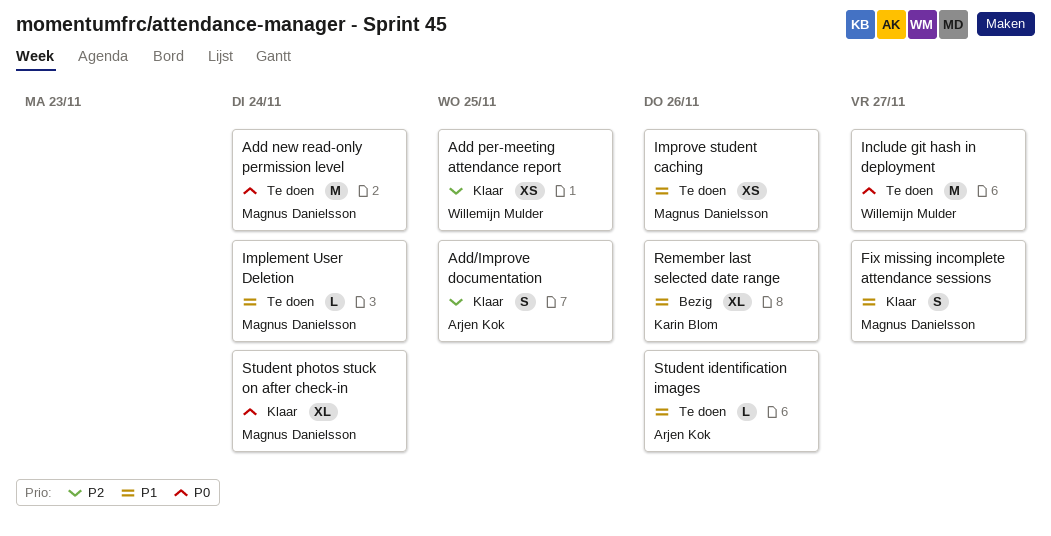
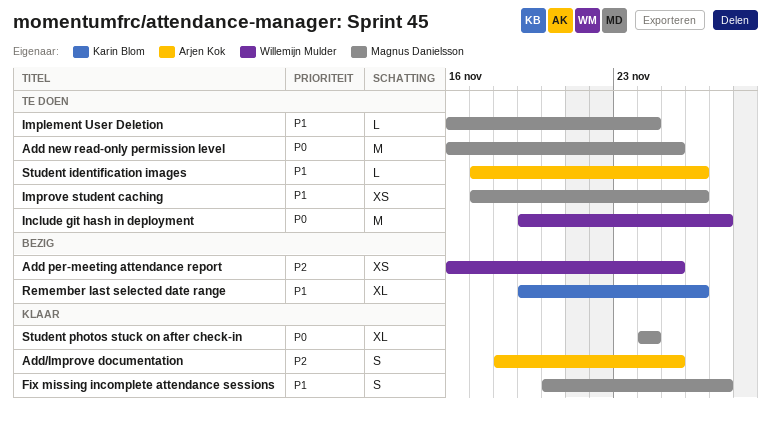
Add new read-only permission level, due: Nov 24 -> Nov 25
Add per-meeting attendance report, status: Klaar -> Bezig

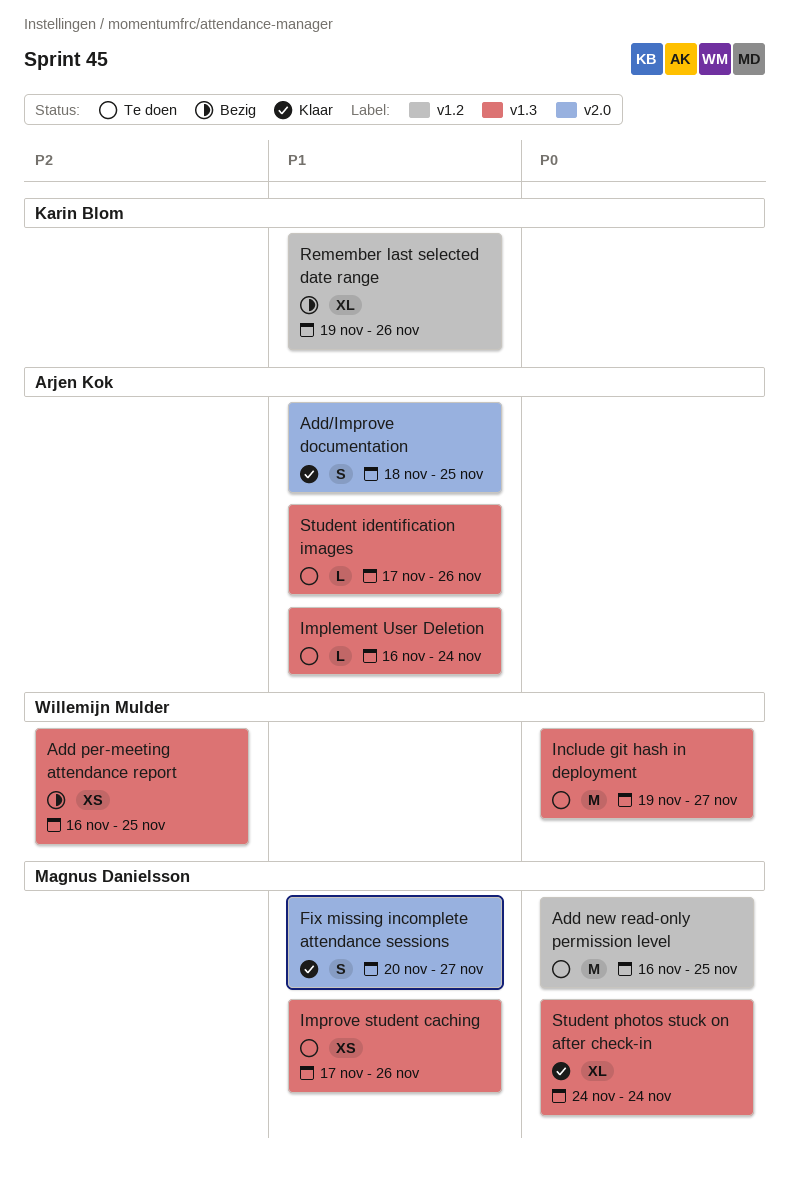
Add/Improve documentation, priority: P2 -> P1
Implement User Deletion, owner: Magnus Danielsson -> Arjen Kok

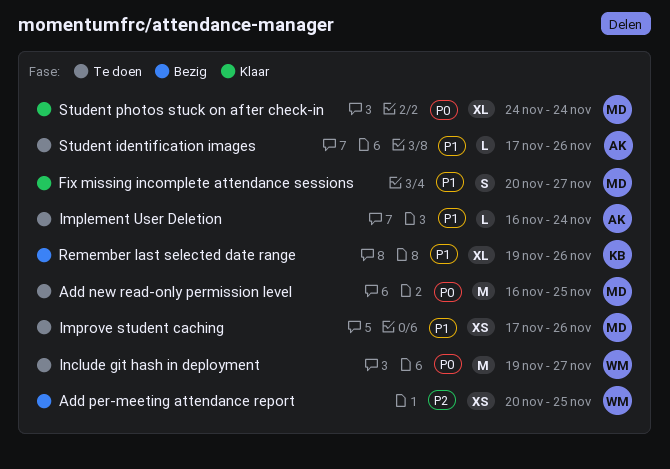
Add per-meeting attendance report, start: Nov 16 -> Nov 20
Add/Improve documentation: present -> none

